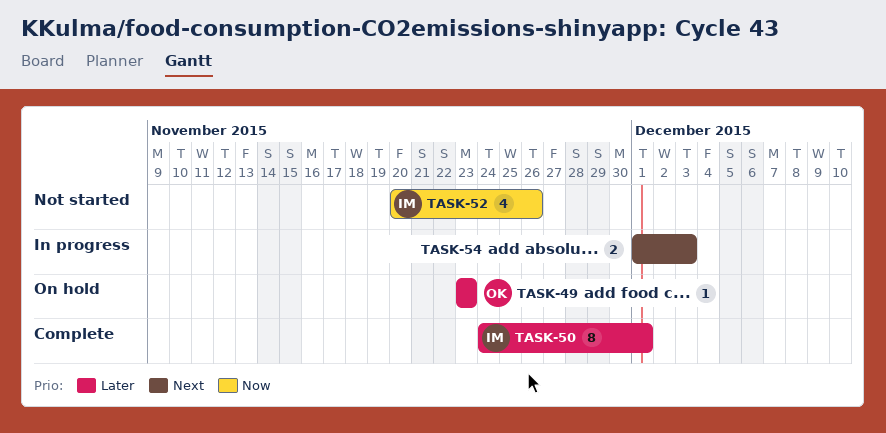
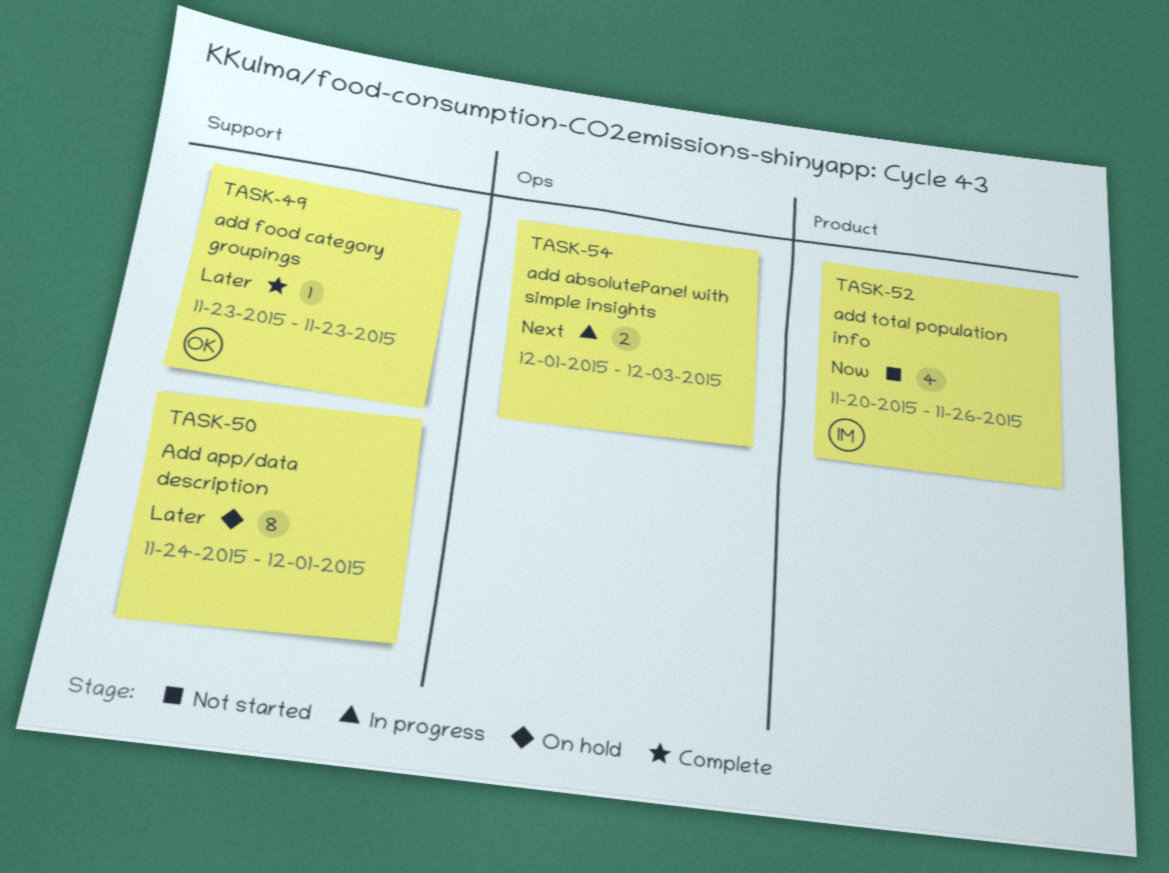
TASK-49, status: On hold -> Complete
TASK-50, status: Complete -> On hold
TASK-50, owner: IM -> none

